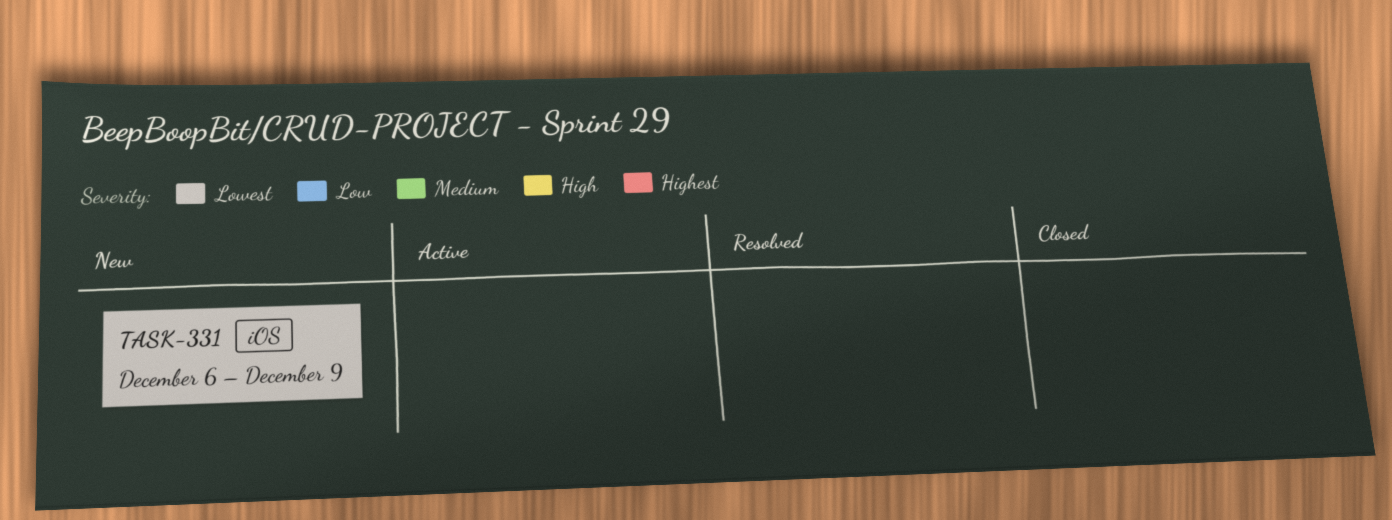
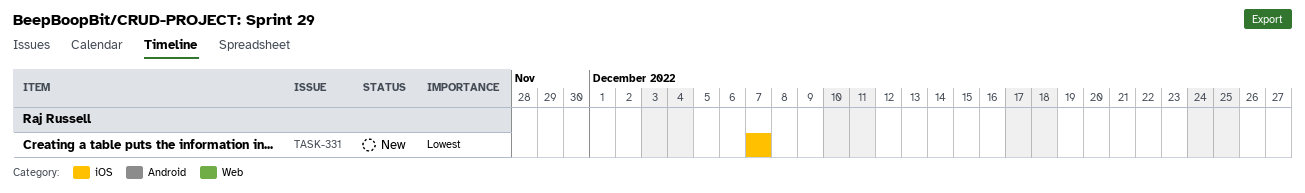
TASK-331, start: Dec 6 -> Dec 7
TASK-331, due: Dec 9 -> Dec 7

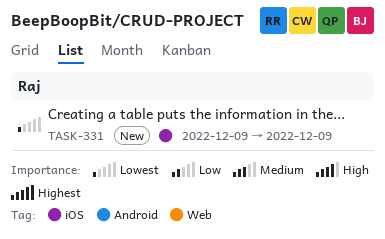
TASK-331, start: Dec 7 -> Dec 9
TASK-331, due: Dec 7 -> Dec 9

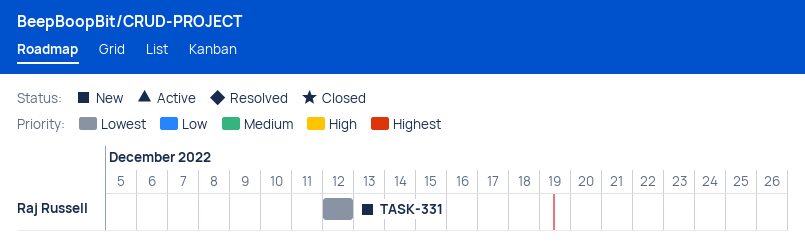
TASK-331, start: Dec 9 -> Dec 12
TASK-331, due: Dec 9 -> Dec 12

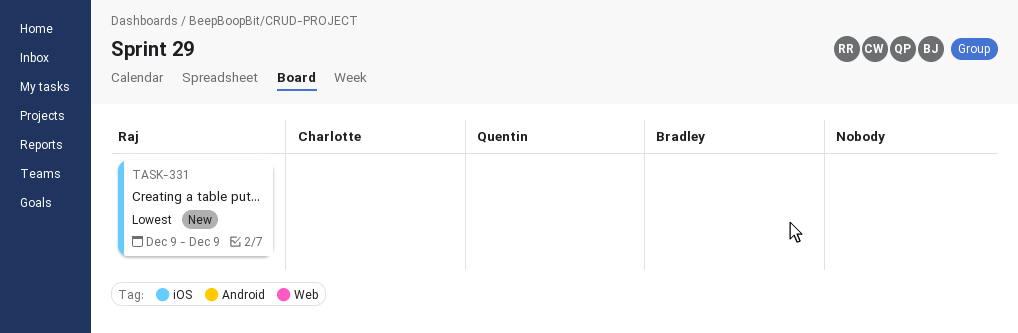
TASK-331, start: Dec 12 -> Dec 9
TASK-331, due: Dec 12 -> Dec 9

